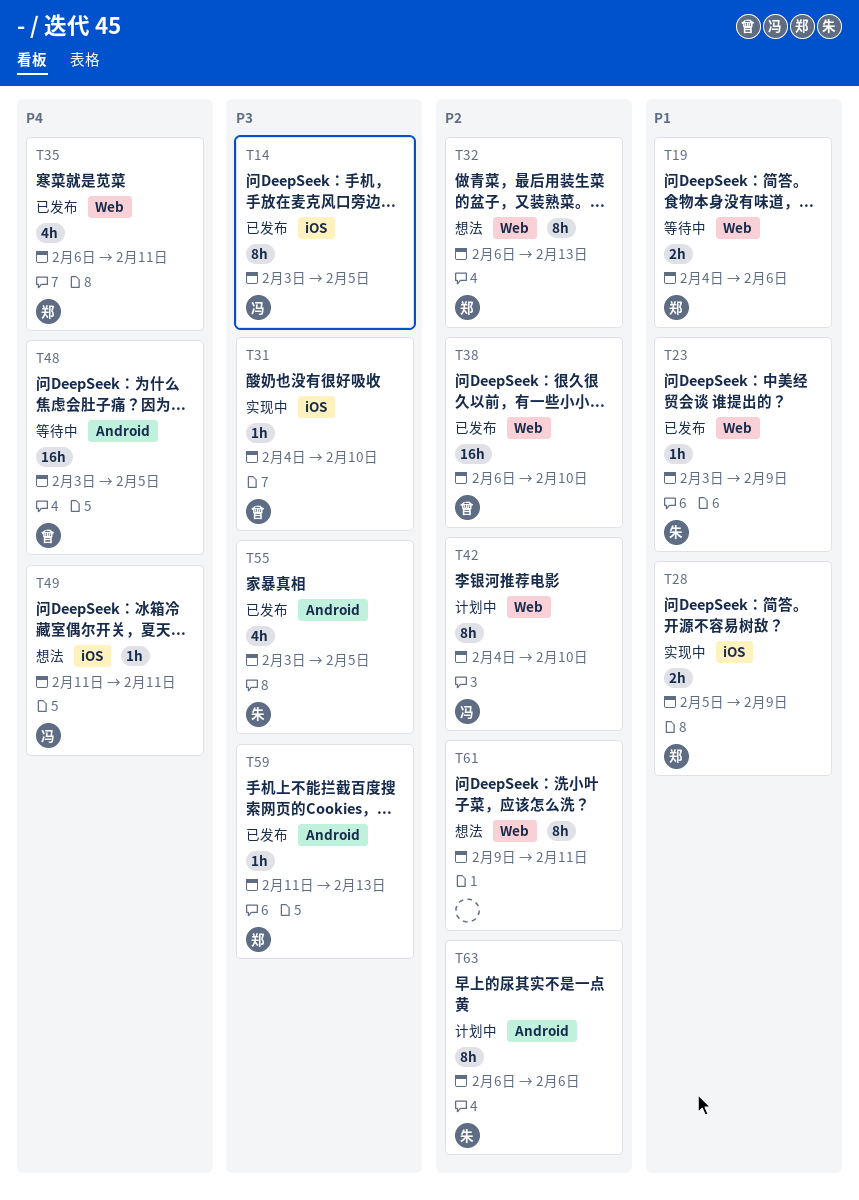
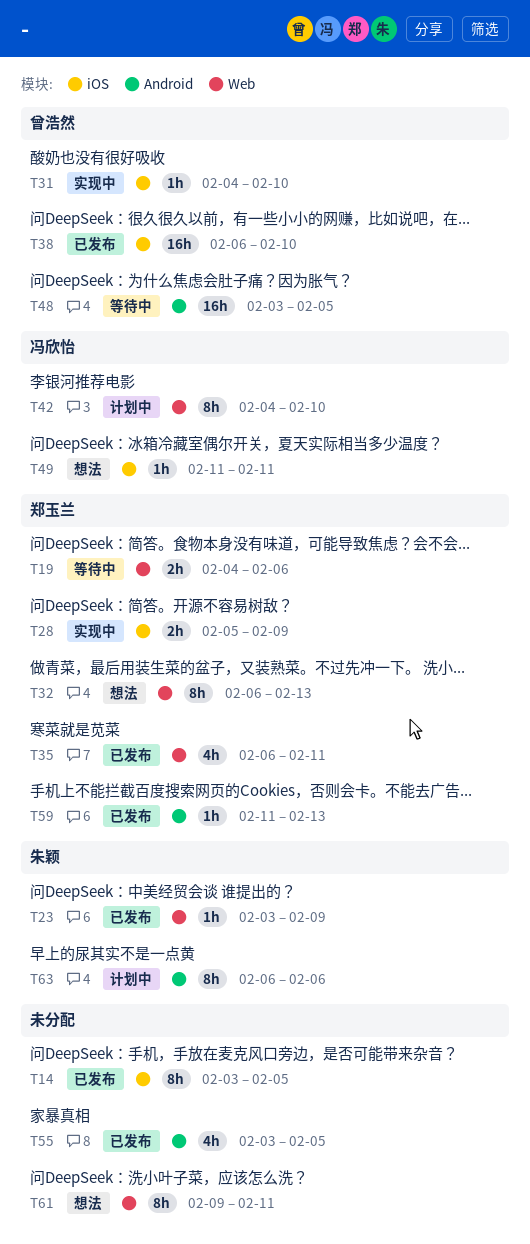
T14, owner: 冯欣怡 -> none
T38, label: Web -> iOS
T55, owner: 朱颖 -> none

